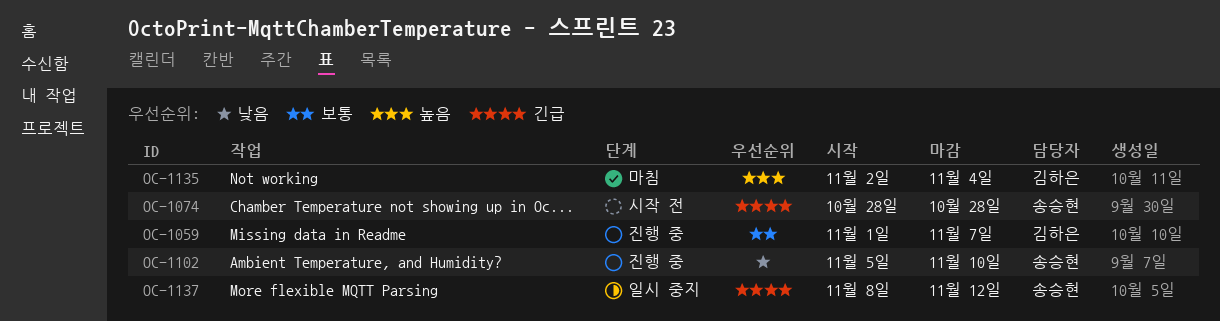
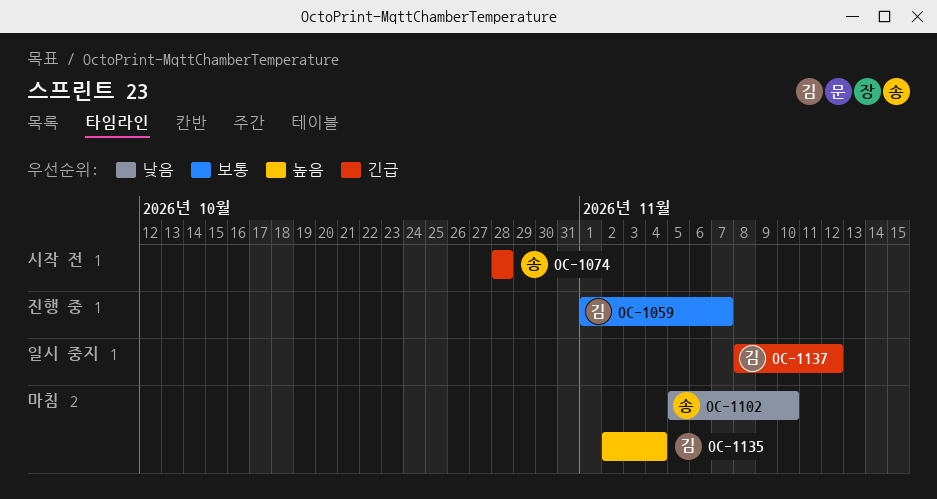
OC-1102, status: 진행 중 -> 마침
OC-1137, owner: 송승현 -> 김하은

